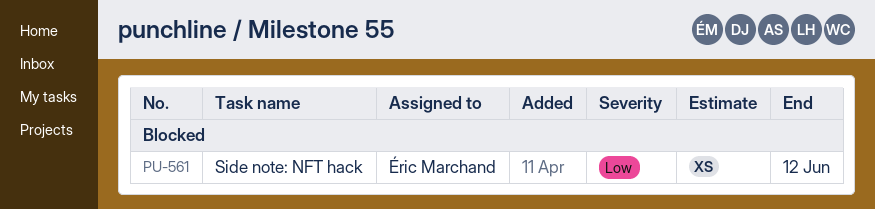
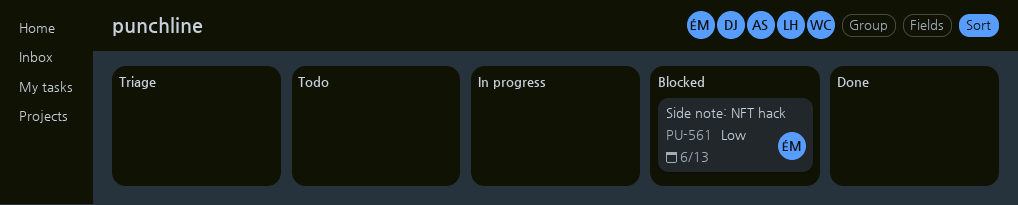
PU-561, due: Jun 12 -> Jun 13

